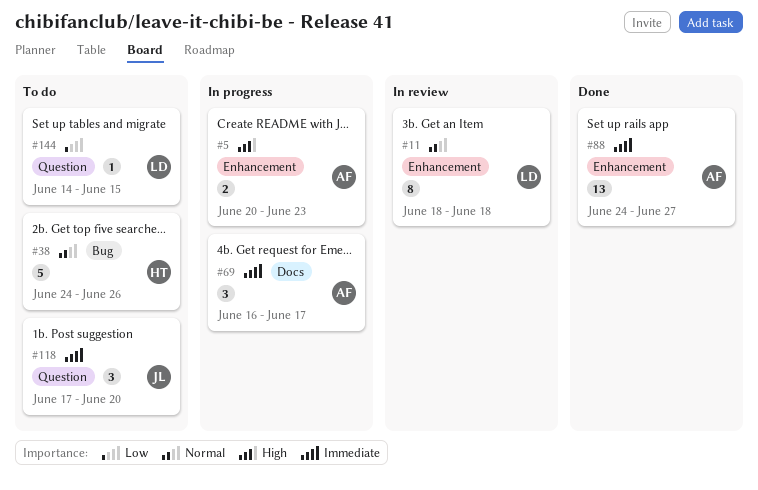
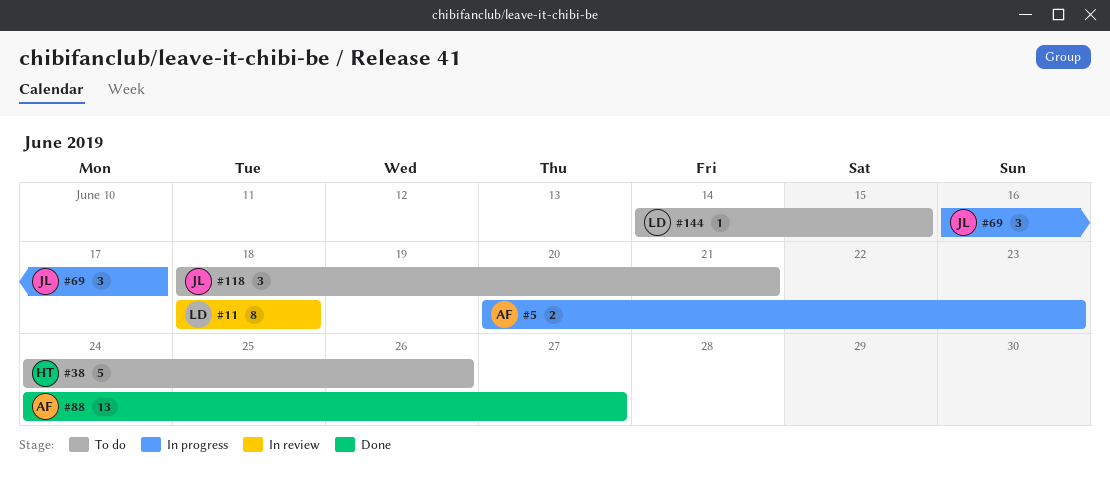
#69, owner: AF -> JL
#118, start: Jun 17 -> Jun 18
#118, due: Jun 20 -> Jun 21

